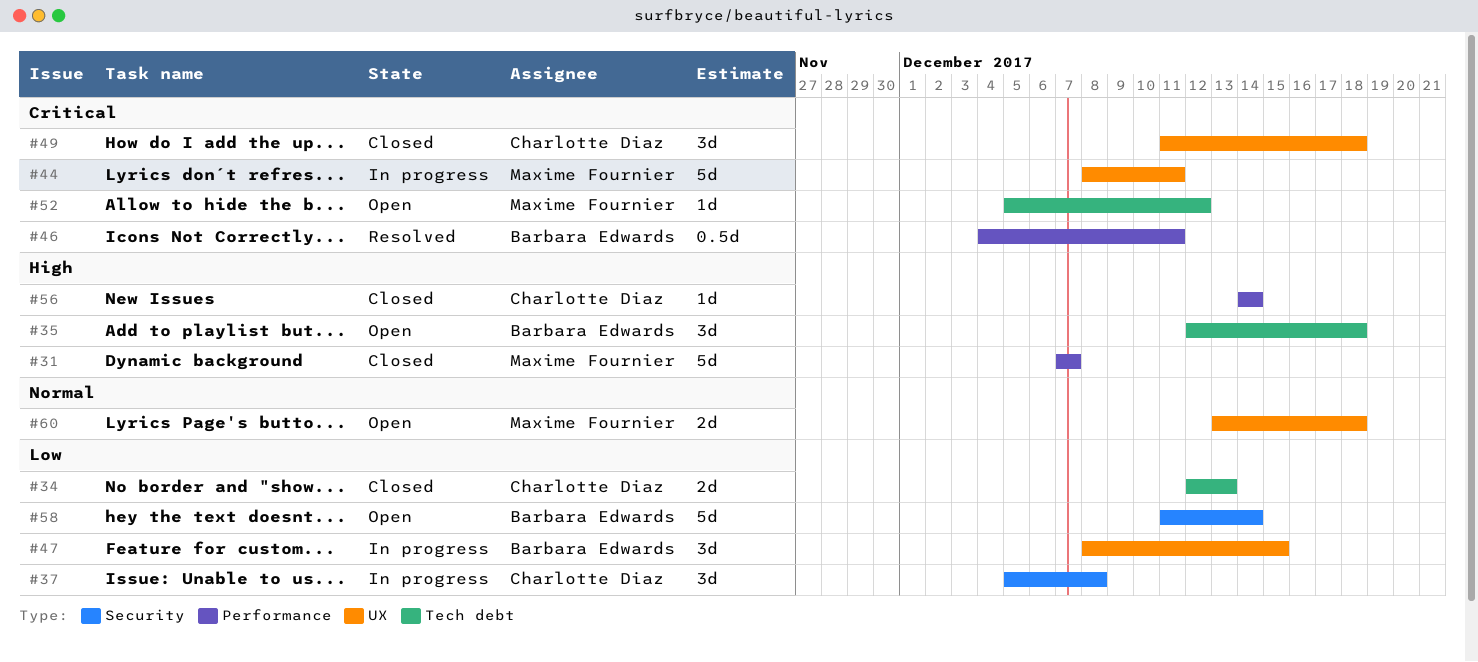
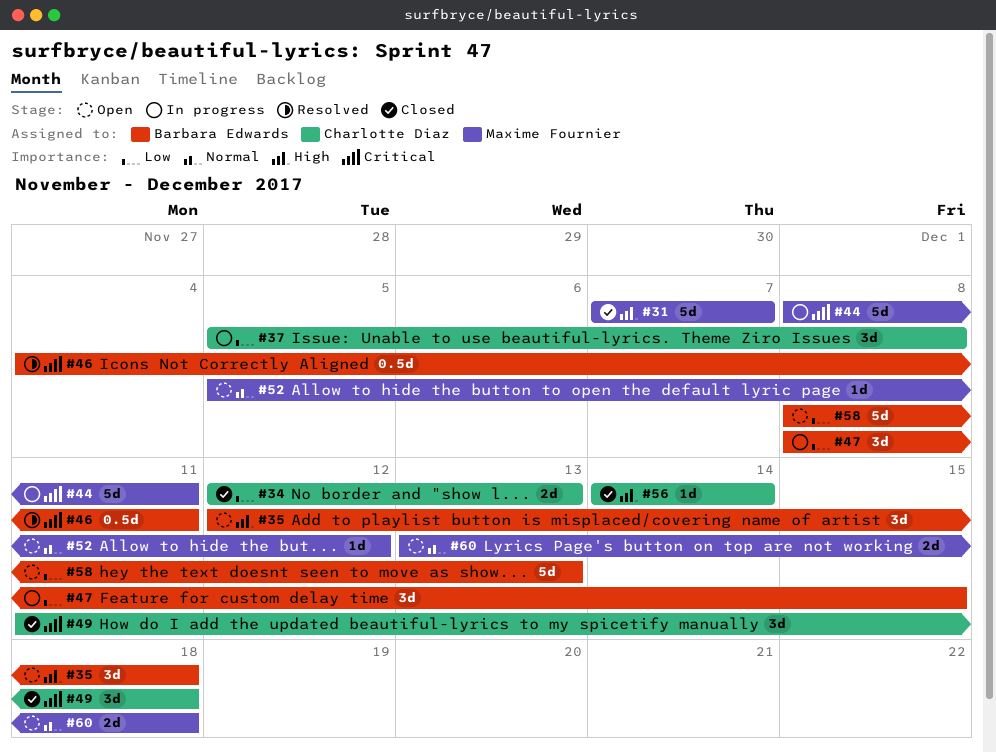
#52, priority: Critical -> Normal
#58, start: Dec 11 -> Dec 8
#58, due: Dec 14 -> Dec 13

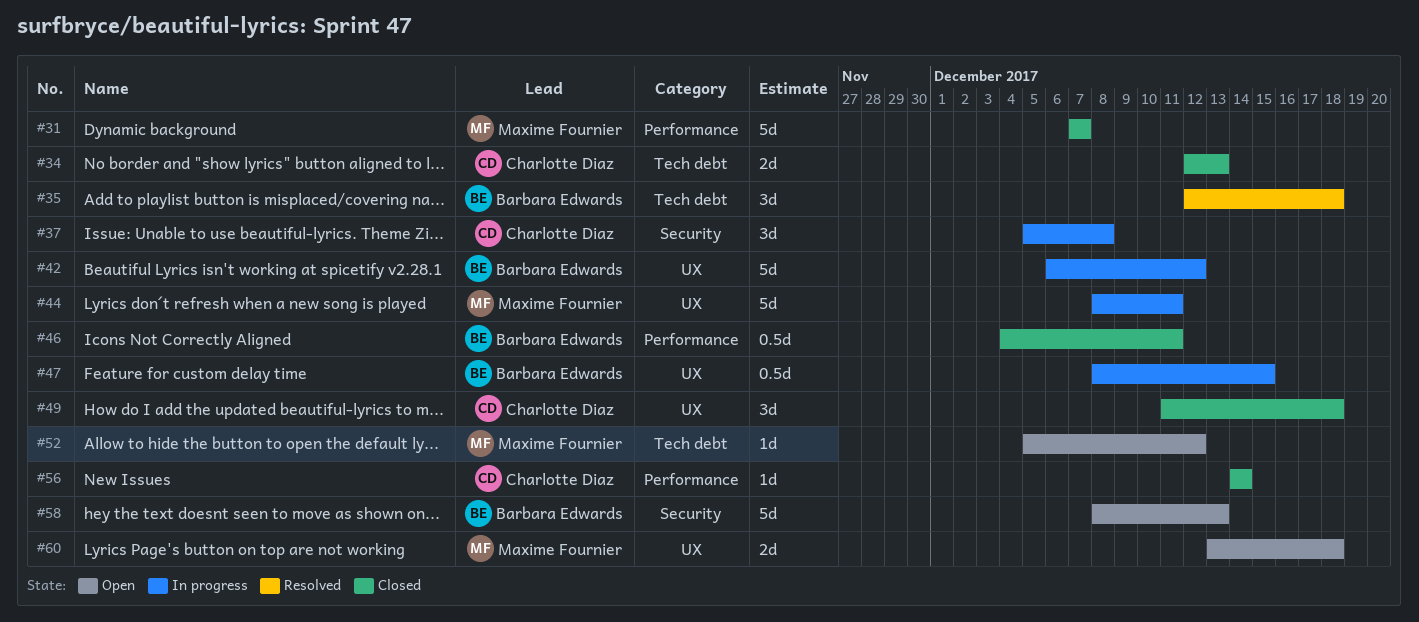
#35, status: Open -> Resolved
#42: none -> present
#46, status: Resolved -> Closed
#47, estimate: 3d -> 0.5d

